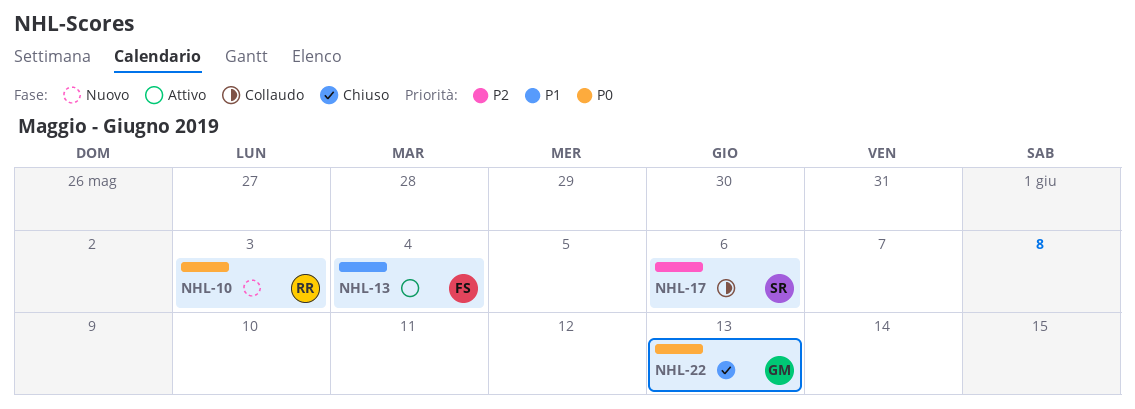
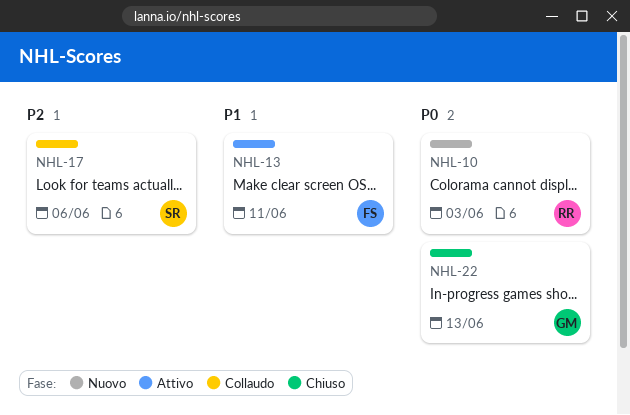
NHL-13, due: Jun 4 -> Jun 11

